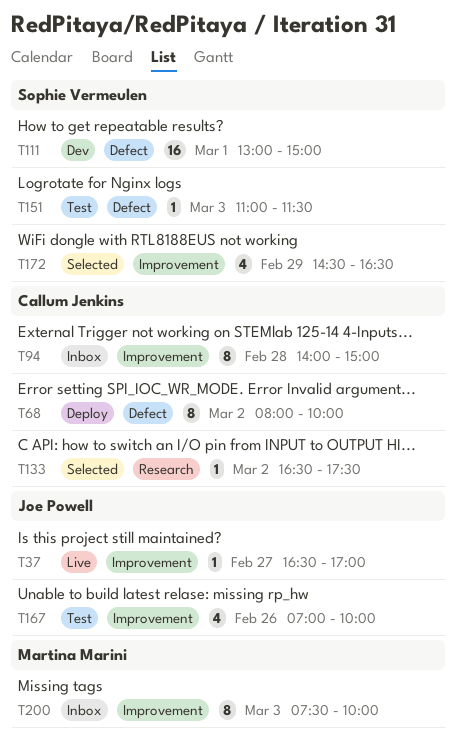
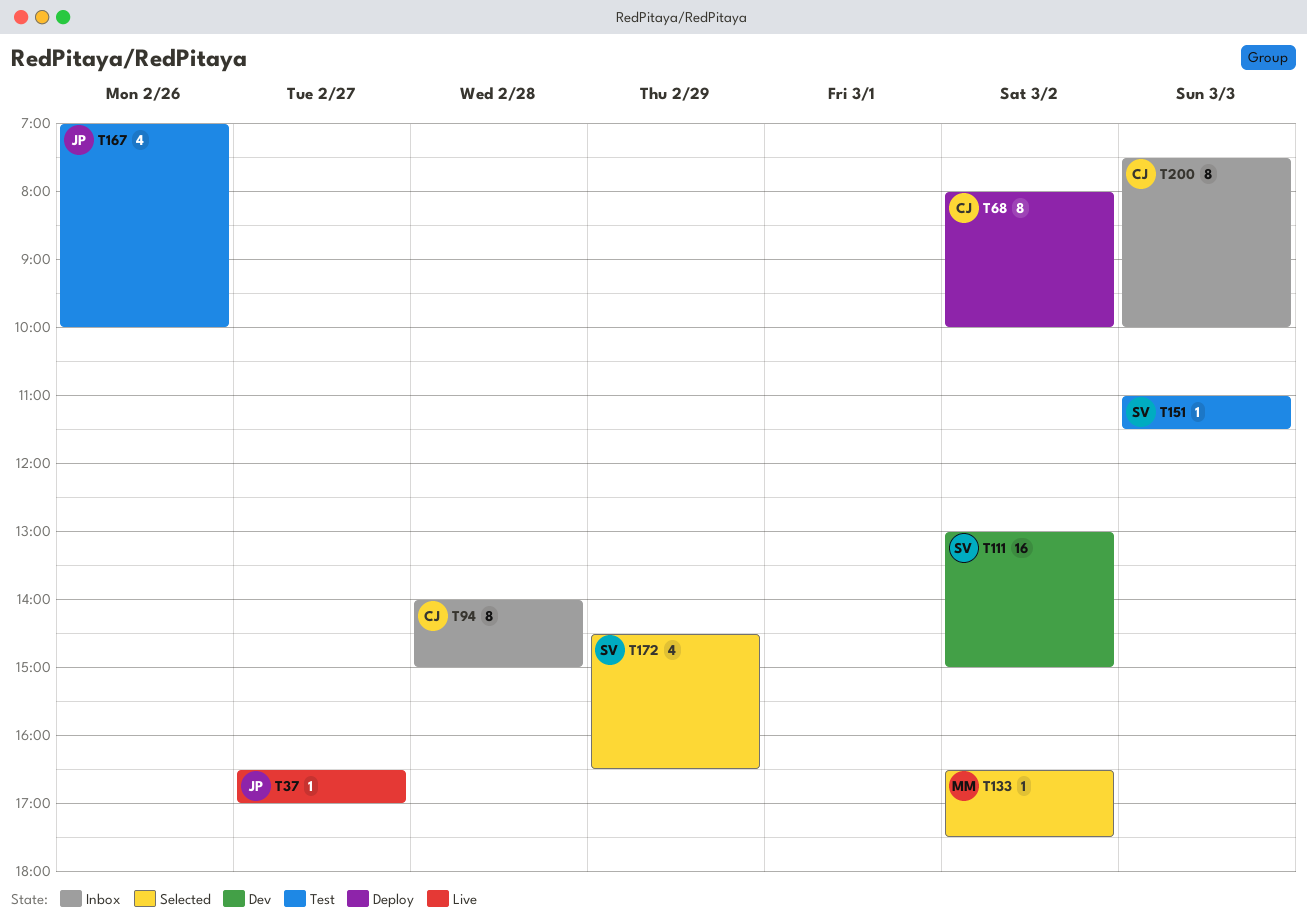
T111, day: Mar 1 -> Mar 2
T133, owner: Callum Jenkins -> Martina Marini
T200, owner: Martina Marini -> Callum Jenkins

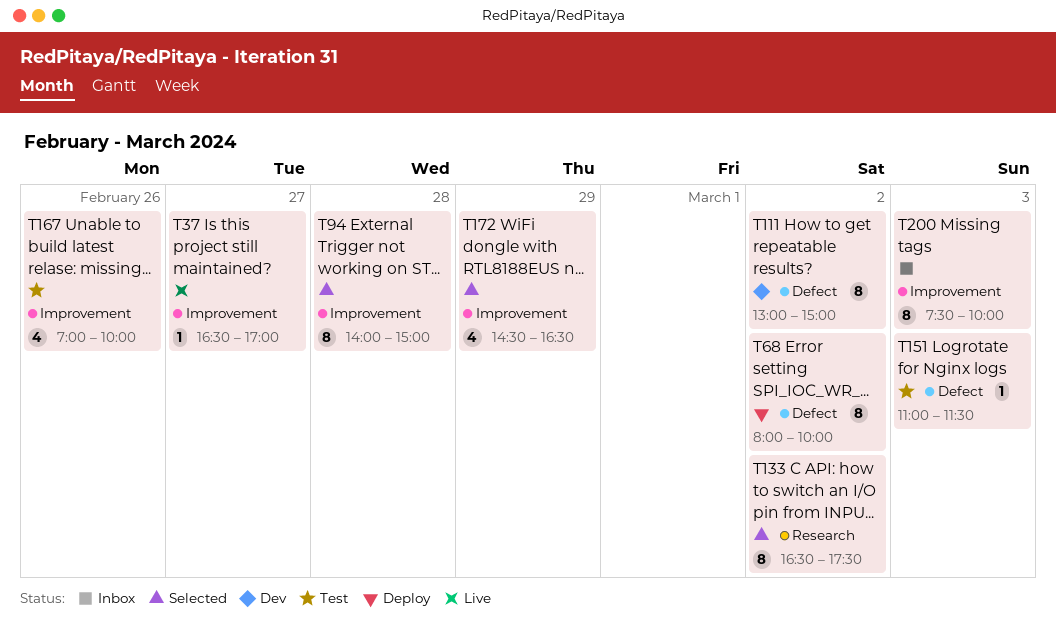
T94, status: Inbox -> Selected
T111, estimate: 16 -> 8
T133, estimate: 1 -> 8

